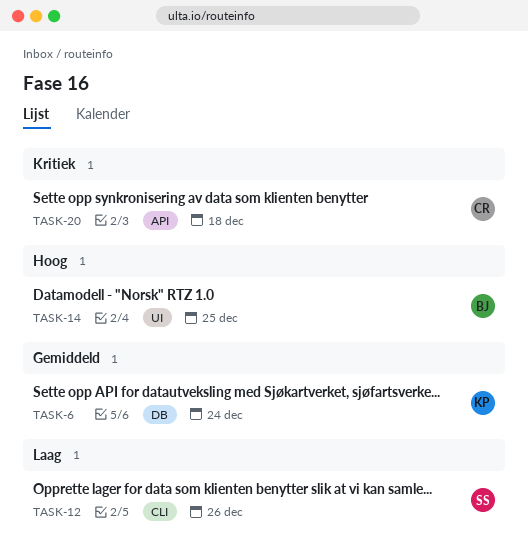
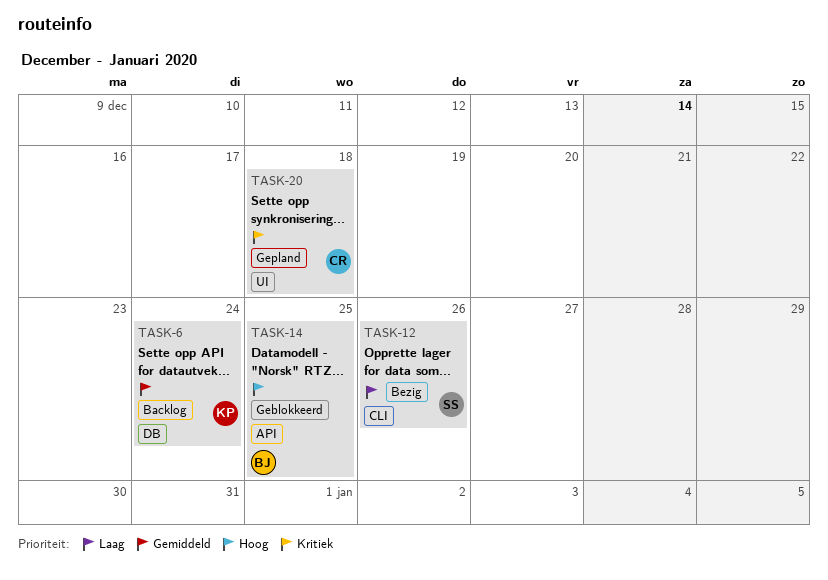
TASK-14, label: UI -> API
TASK-20, label: API -> UI

